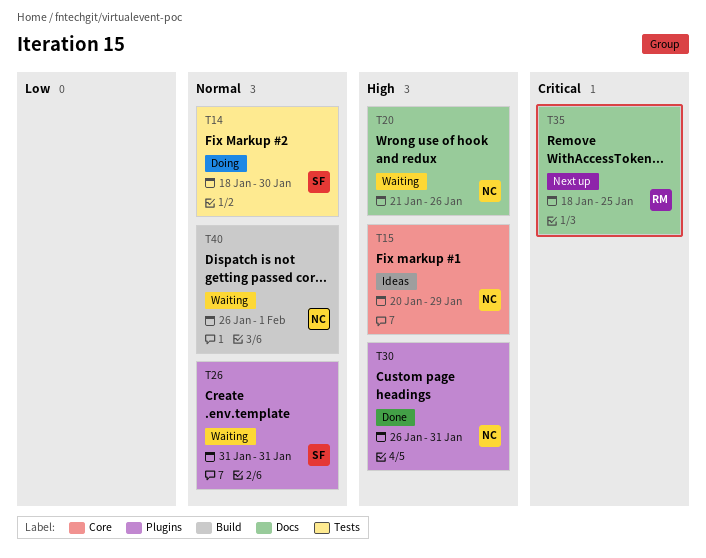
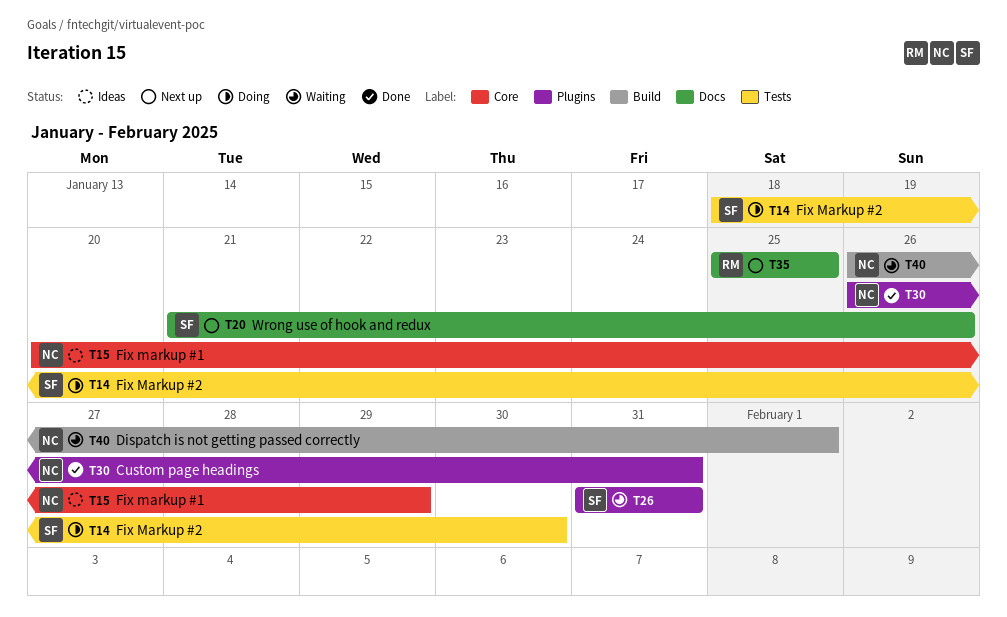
T20, status: Waiting -> Next up
T20, owner: NC -> SF
T35, start: Jan 18 -> Jan 25

